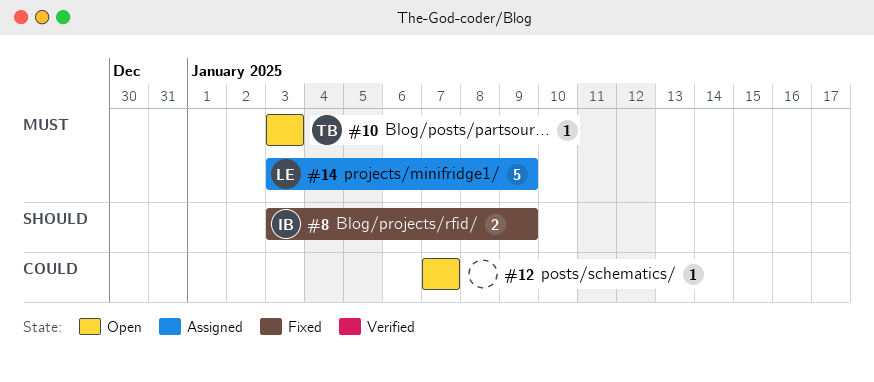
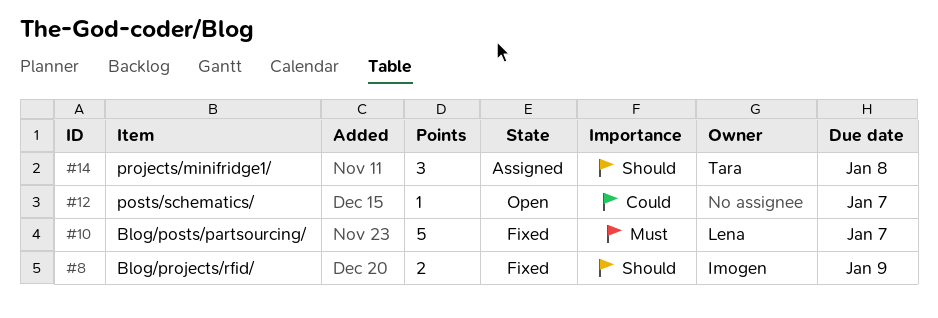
#10, status: Open -> Fixed
#10, owner: Tara -> Lena
#10, estimate: 1 -> 5
#10, due: Jan 3 -> Jan 7
#14, owner: Lena -> Tara
#14, priority: Must -> Should
#14, estimate: 5 -> 3
#14, due: Jan 9 -> Jan 8

